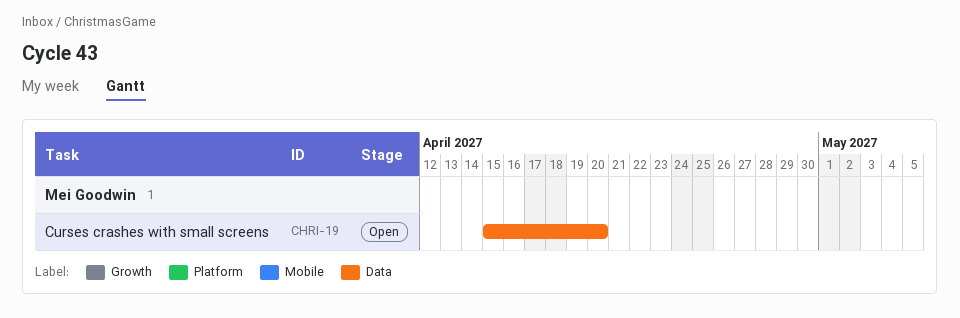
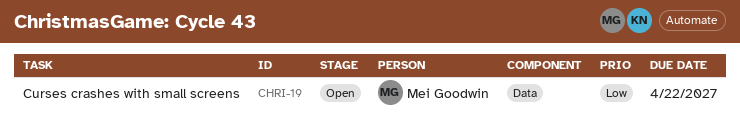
CHRI-19, due: Apr 20 -> Apr 22

